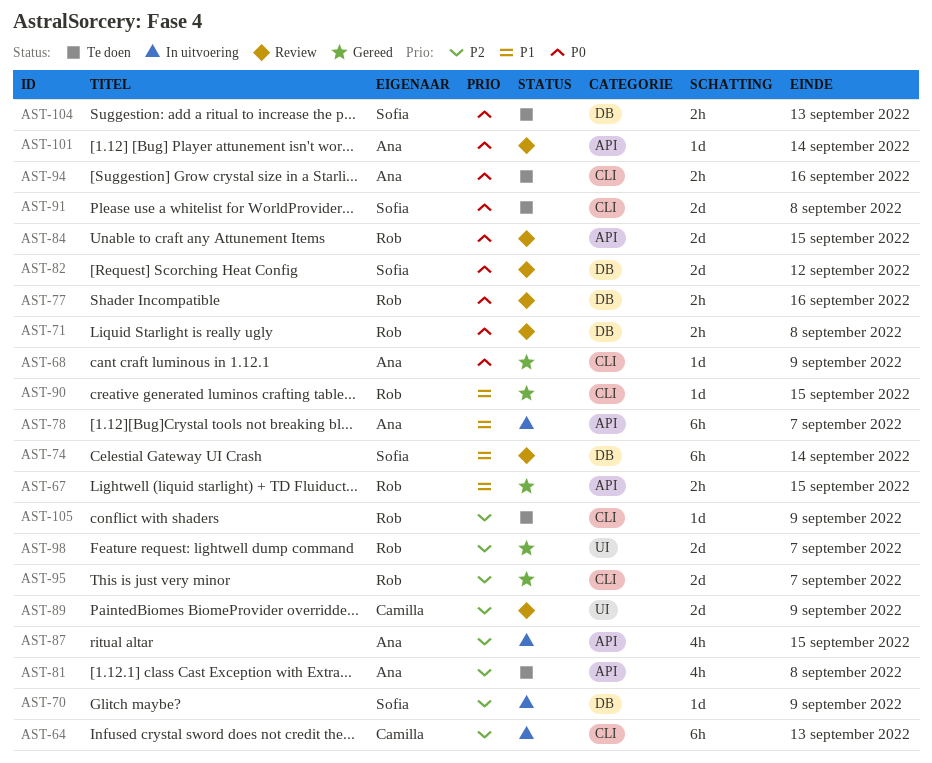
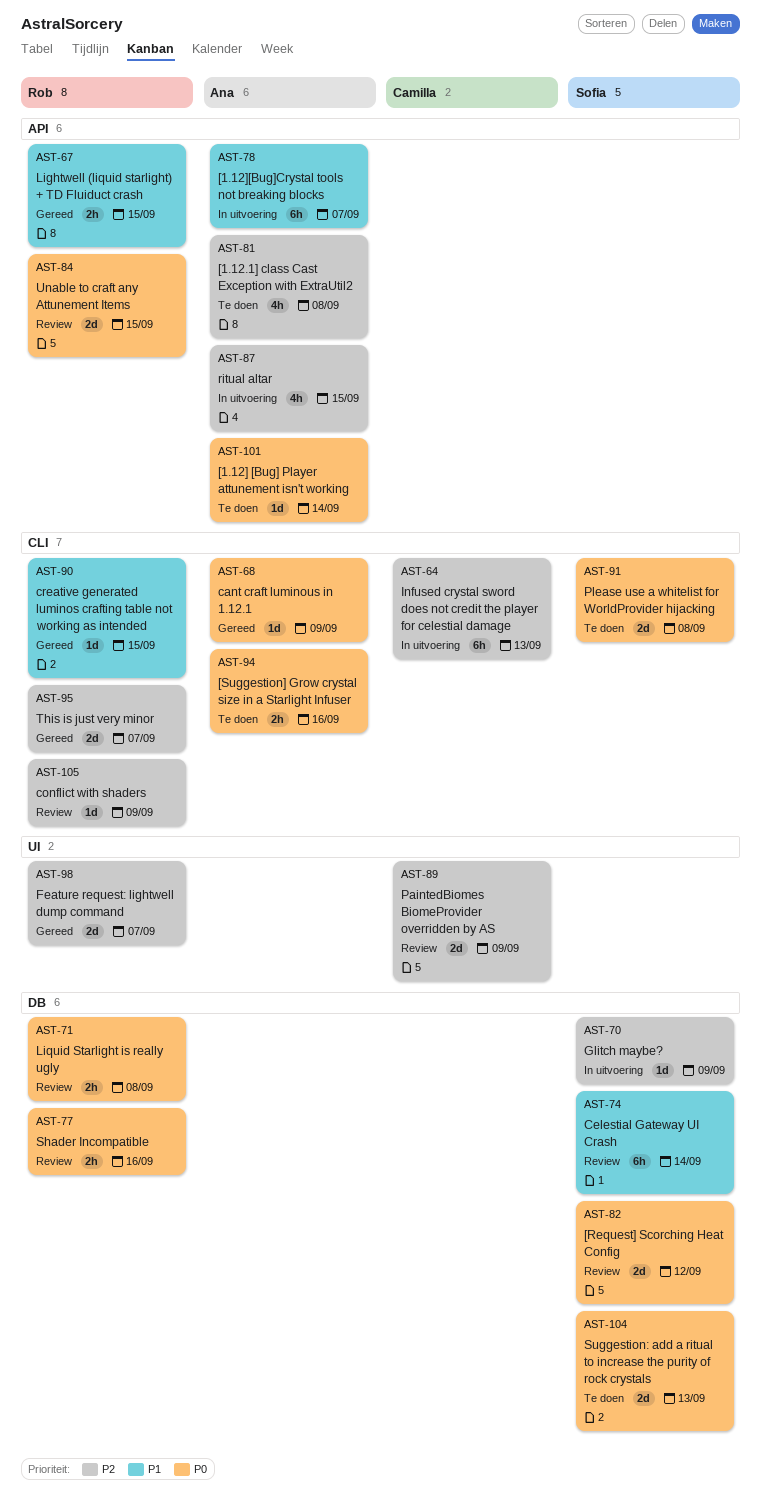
AST-101, status: Review -> Te doen
AST-104, estimate: 2h -> 2d
AST-105, status: Te doen -> Review

